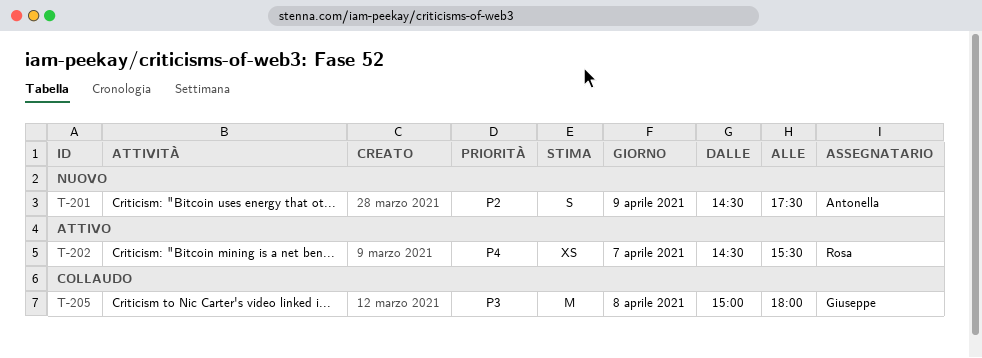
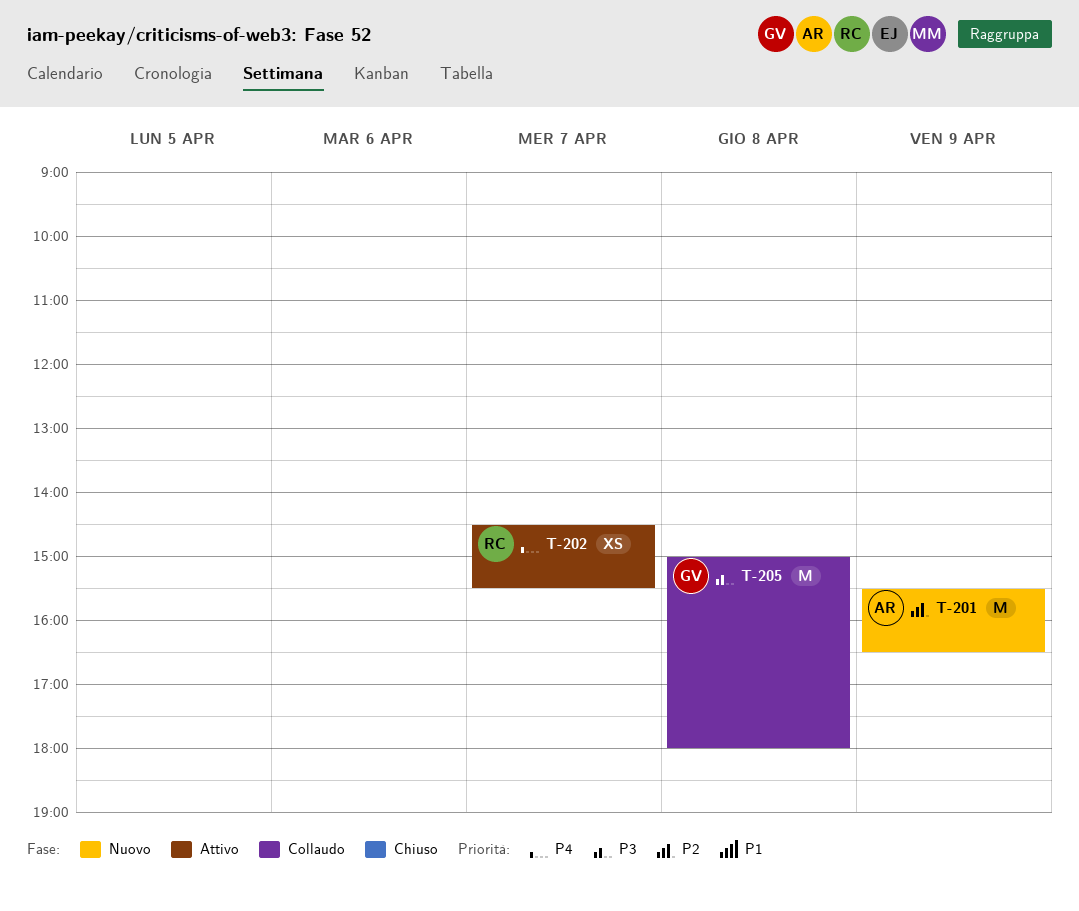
T-201, estimate: S -> M
T-201, begins: 14:30 -> 15:30
T-201, ends: 17:30 -> 16:30

